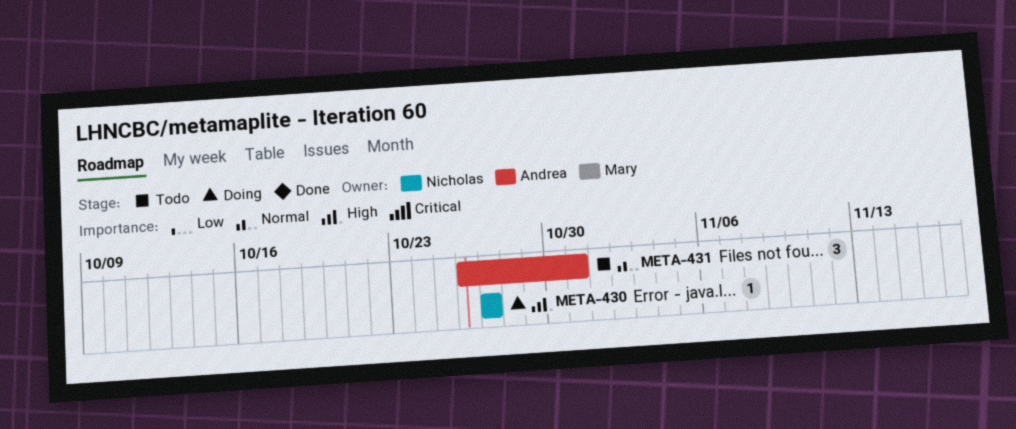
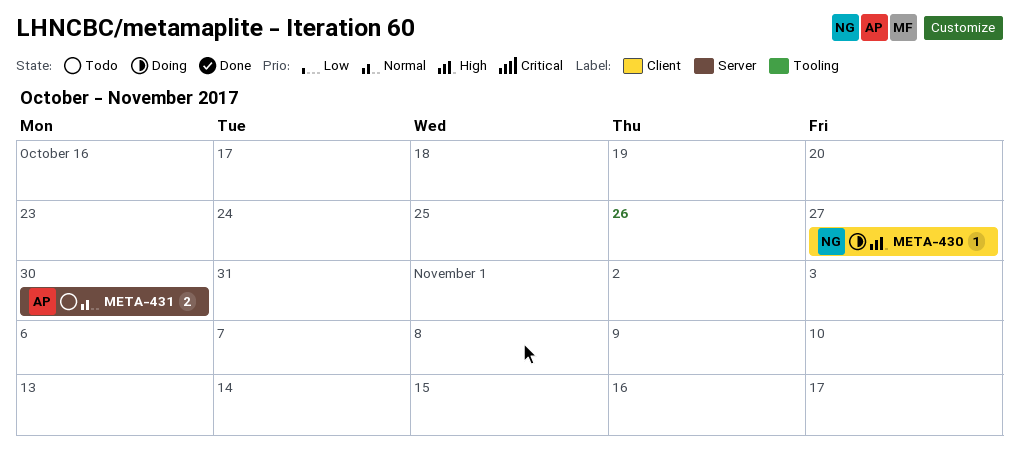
META-431, estimate: 3 -> 2
META-431, start: Oct 26 -> Oct 30
META-431, due: Oct 31 -> Oct 30

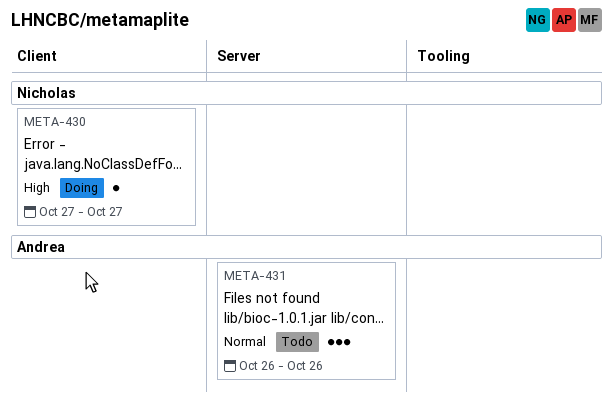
META-431, estimate: 2 -> 3
META-431, start: Oct 30 -> Oct 26
META-431, due: Oct 30 -> Oct 26

